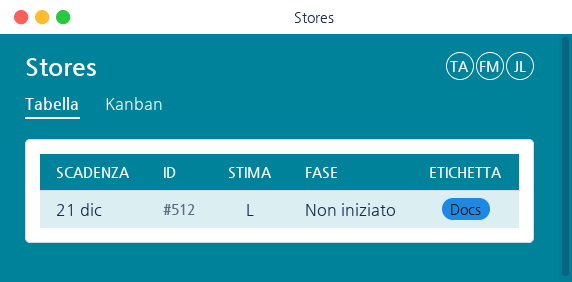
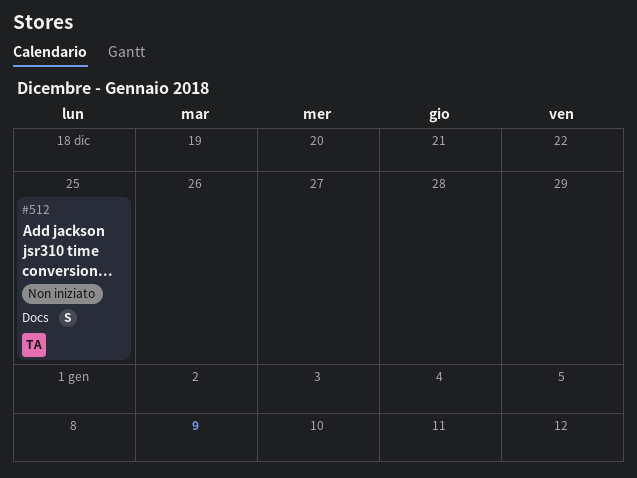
#512, estimate: L -> S
#512, due: Dec 21 -> Dec 25

